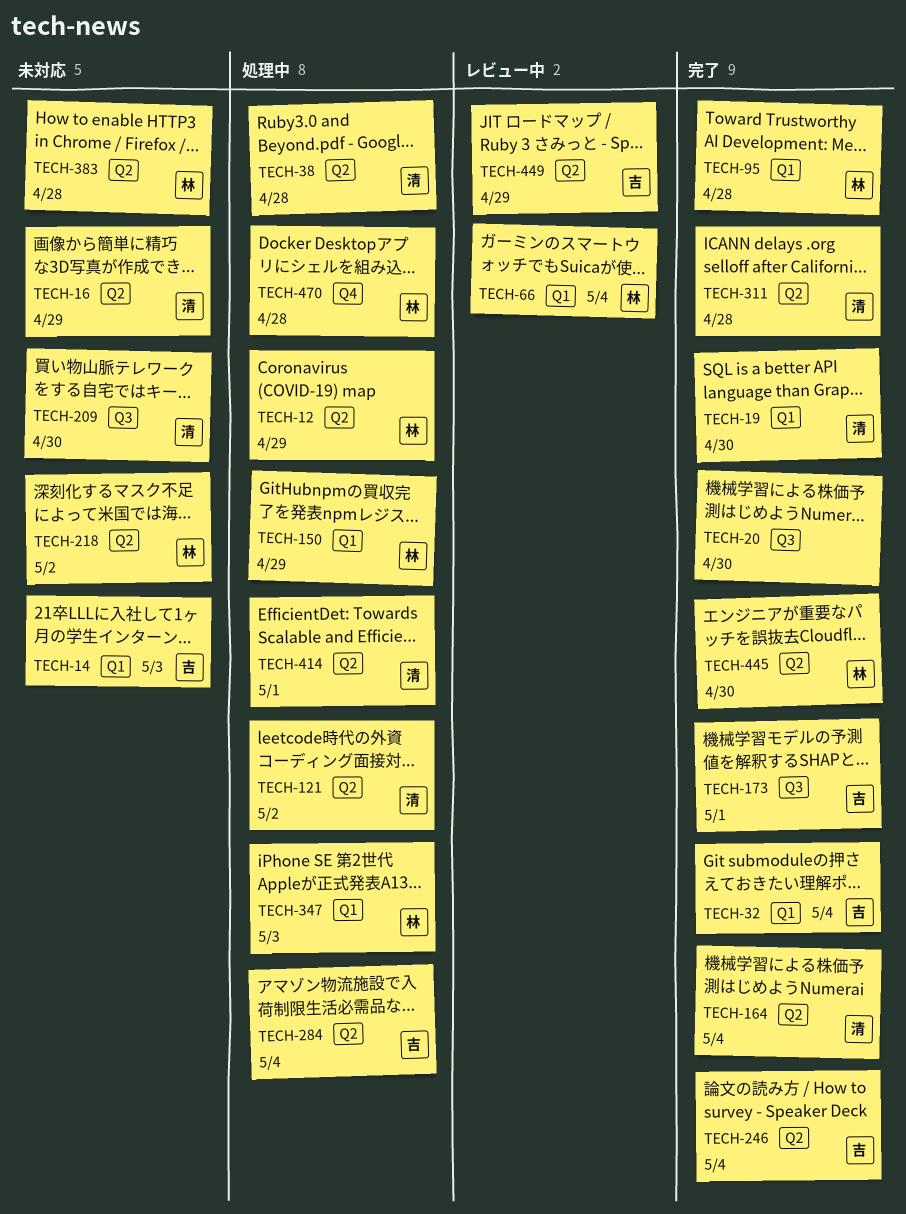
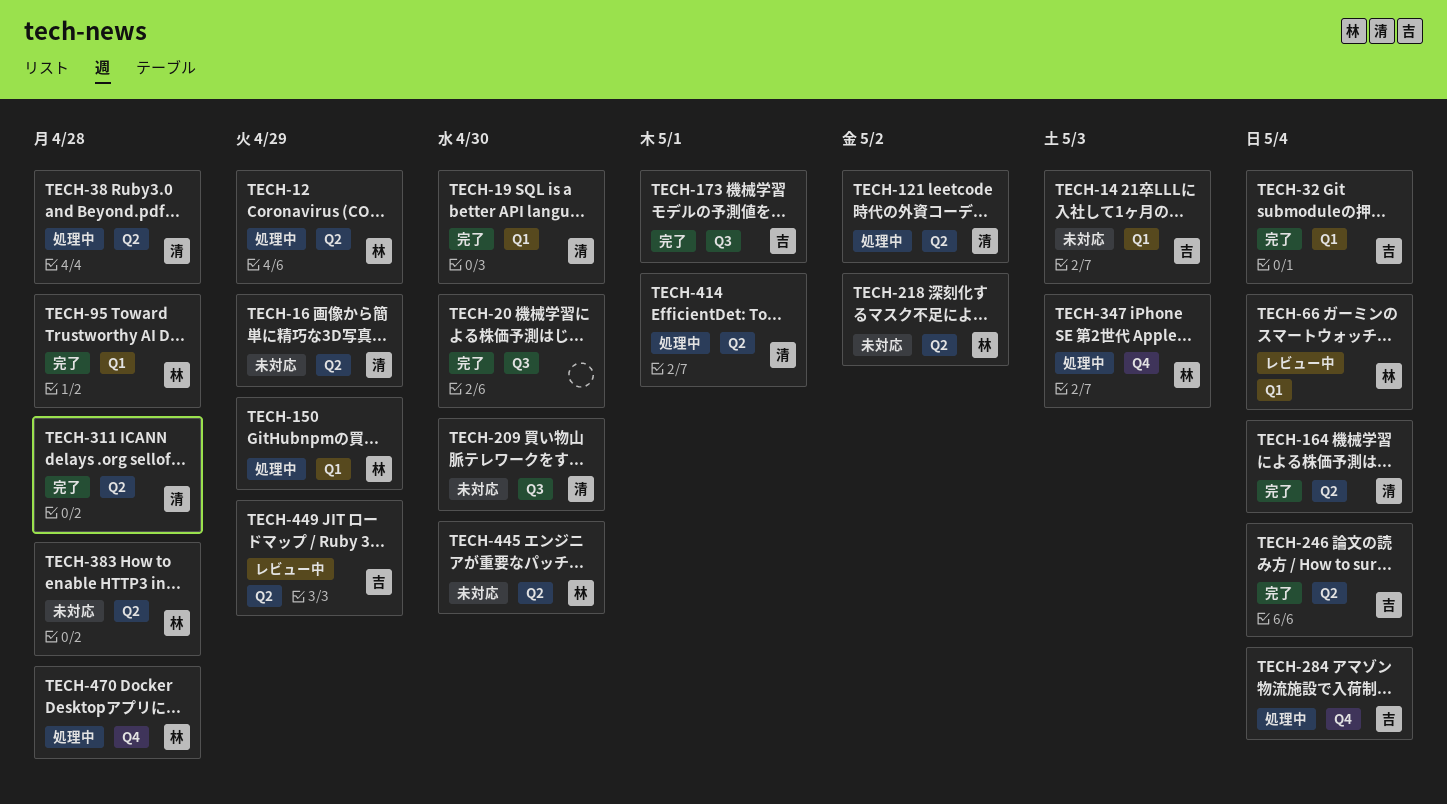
TECH-284, label: Q2 -> Q4
TECH-347, label: Q1 -> Q4
TECH-445, status: 完了 -> 未対応

